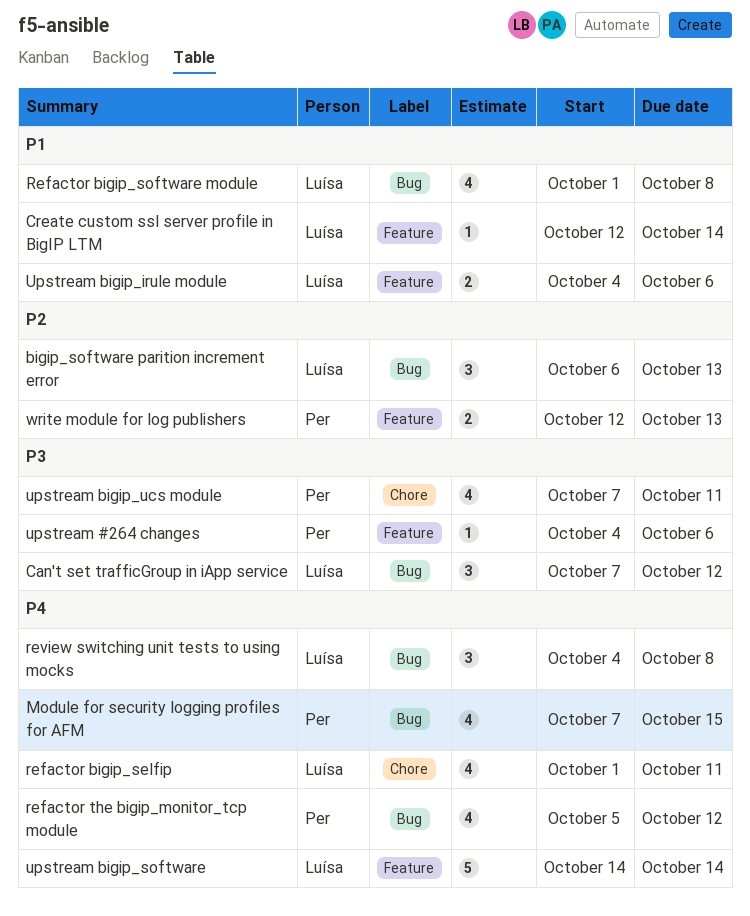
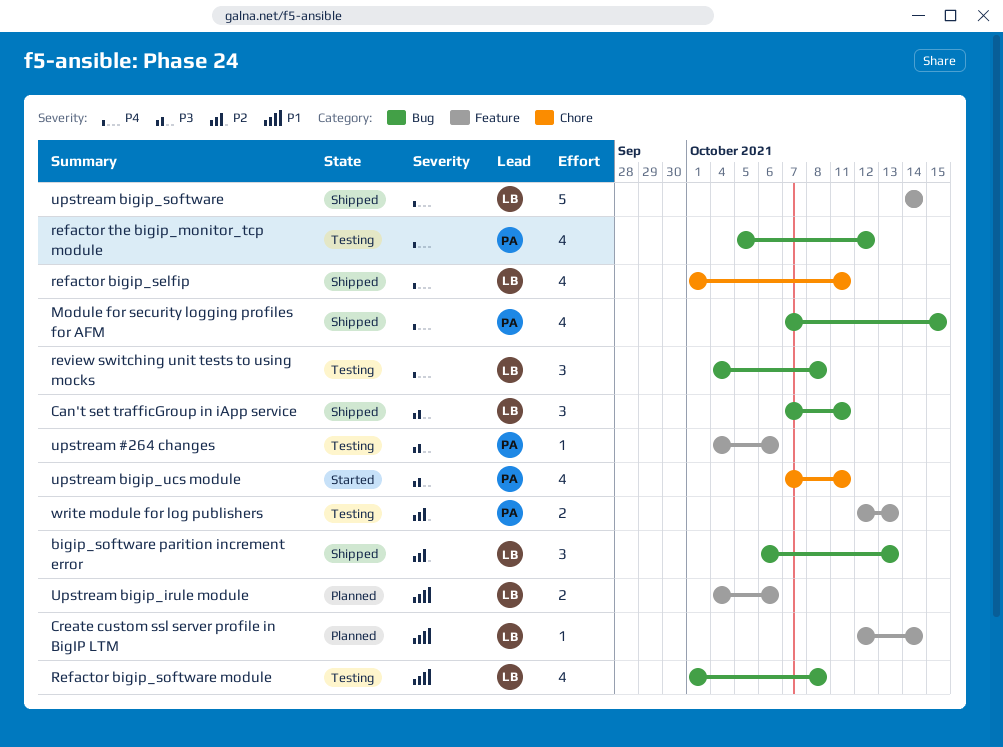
Can't set trafficGroup in iApp service, due: Oct 12 -> Oct 11

